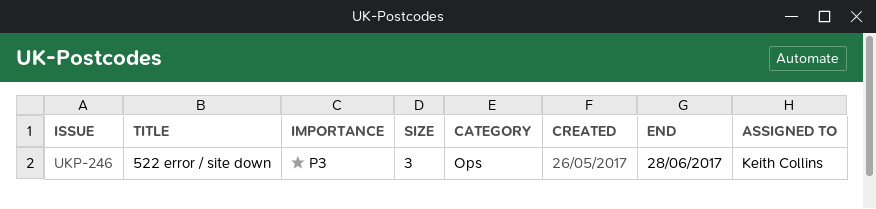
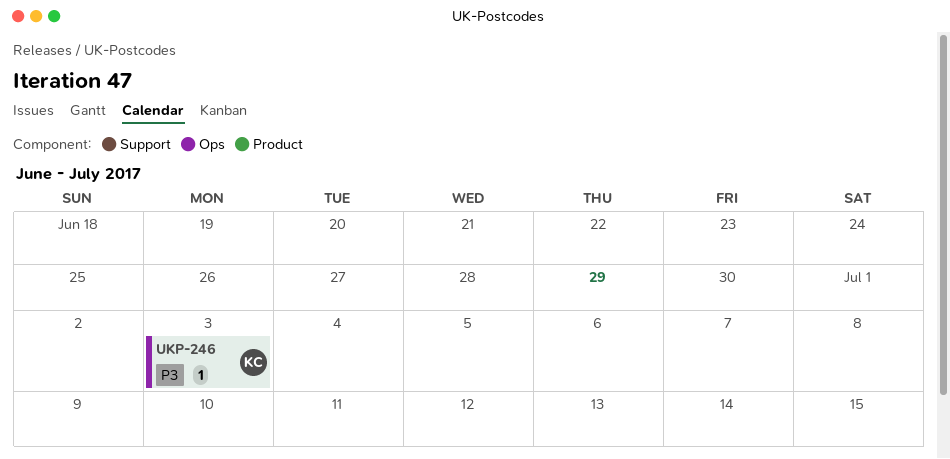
UKP-246, estimate: 3 -> 1
UKP-246, due: Jun 28 -> Jul 3

